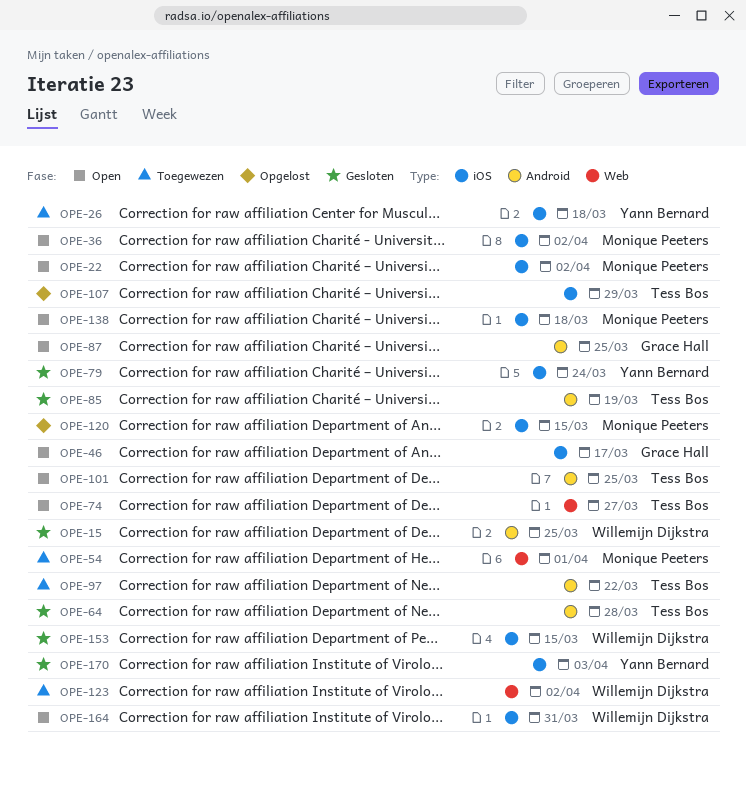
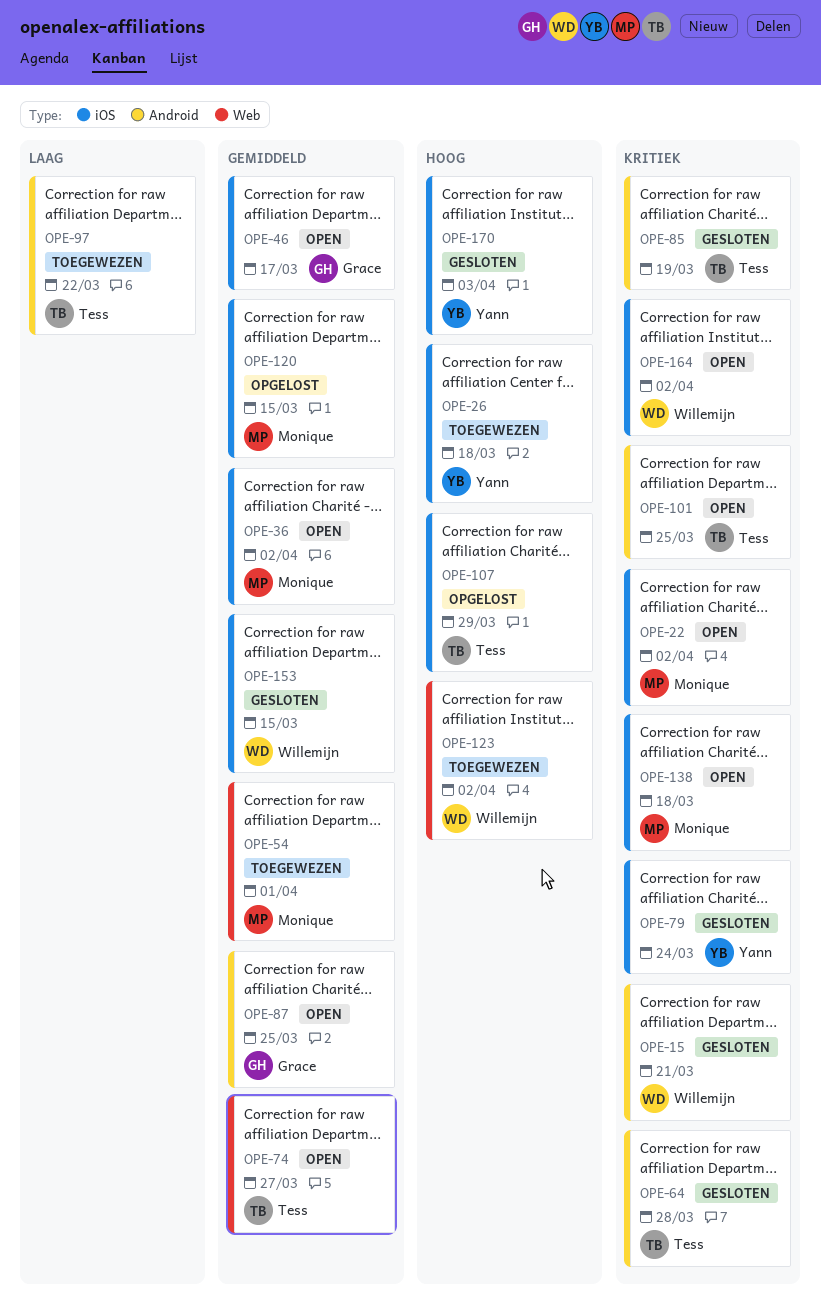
OPE-15, due: Mar 25 -> Mar 21
OPE-164, due: Mar 31 -> Apr 2

